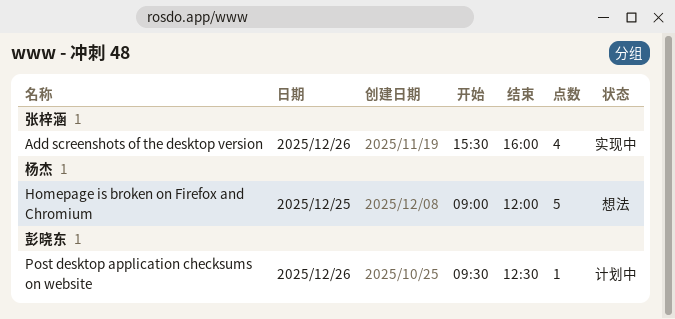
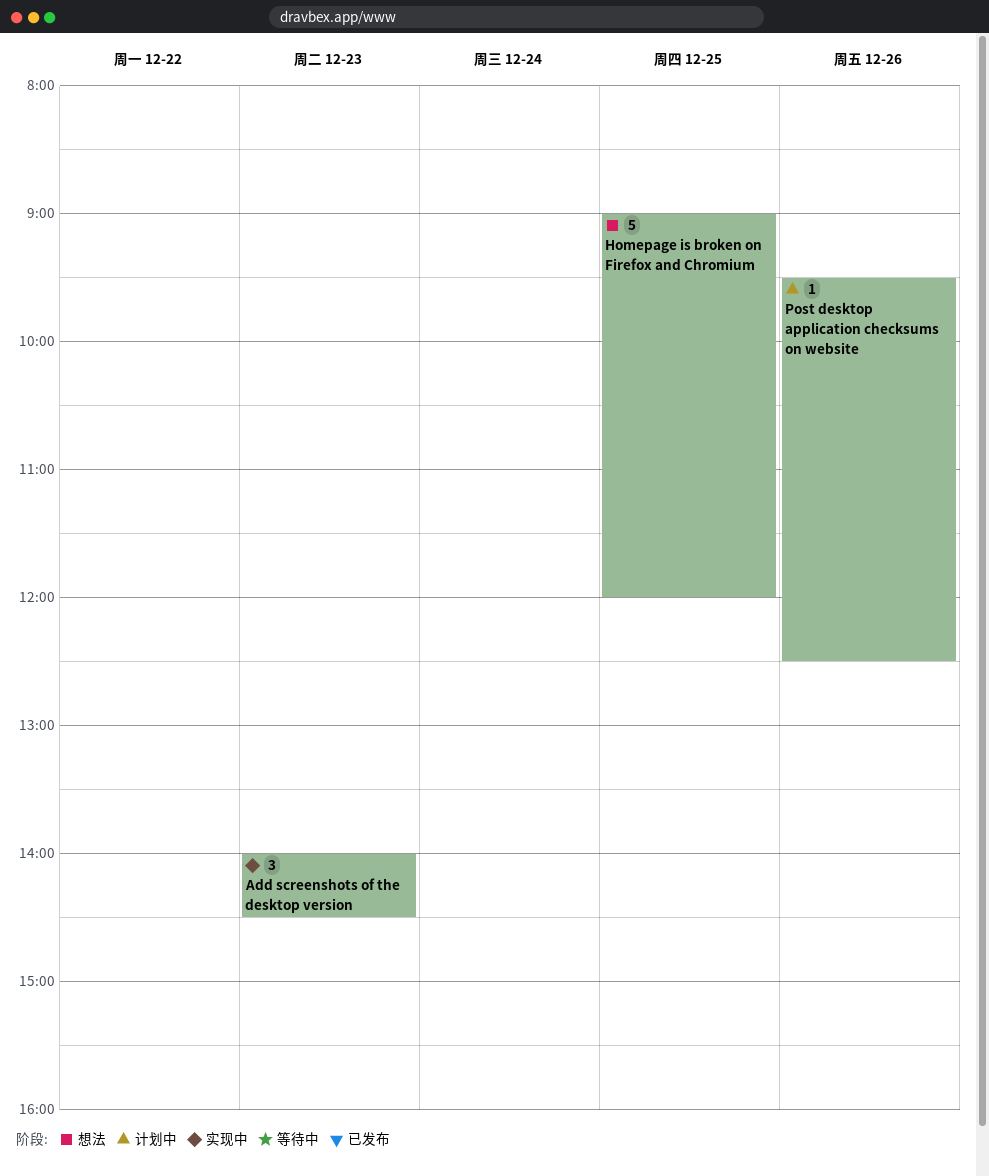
Add screenshots of the desktop version, estimate: 4 -> 3
Add screenshots of the desktop version, day: Dec 26 -> Dec 23
Add screenshots of the desktop version, begins: 15:30 -> 14:00
Add screenshots of the desktop version, ends: 16:00 -> 14:30

